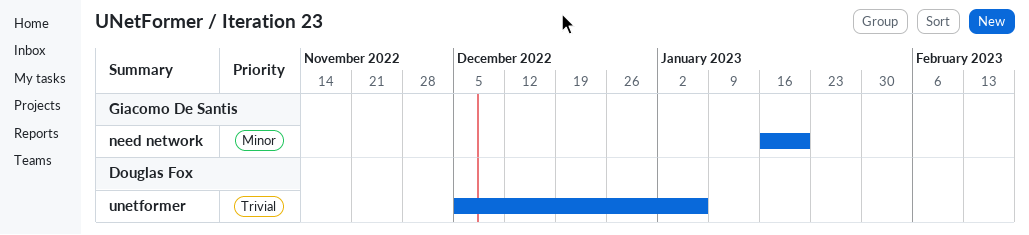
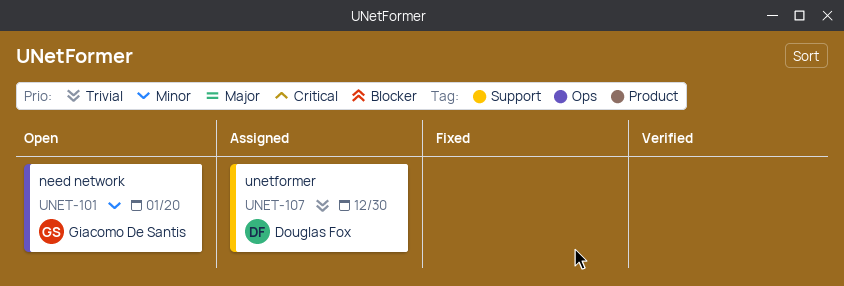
unetformer, due: Jan 6 -> Dec 30

